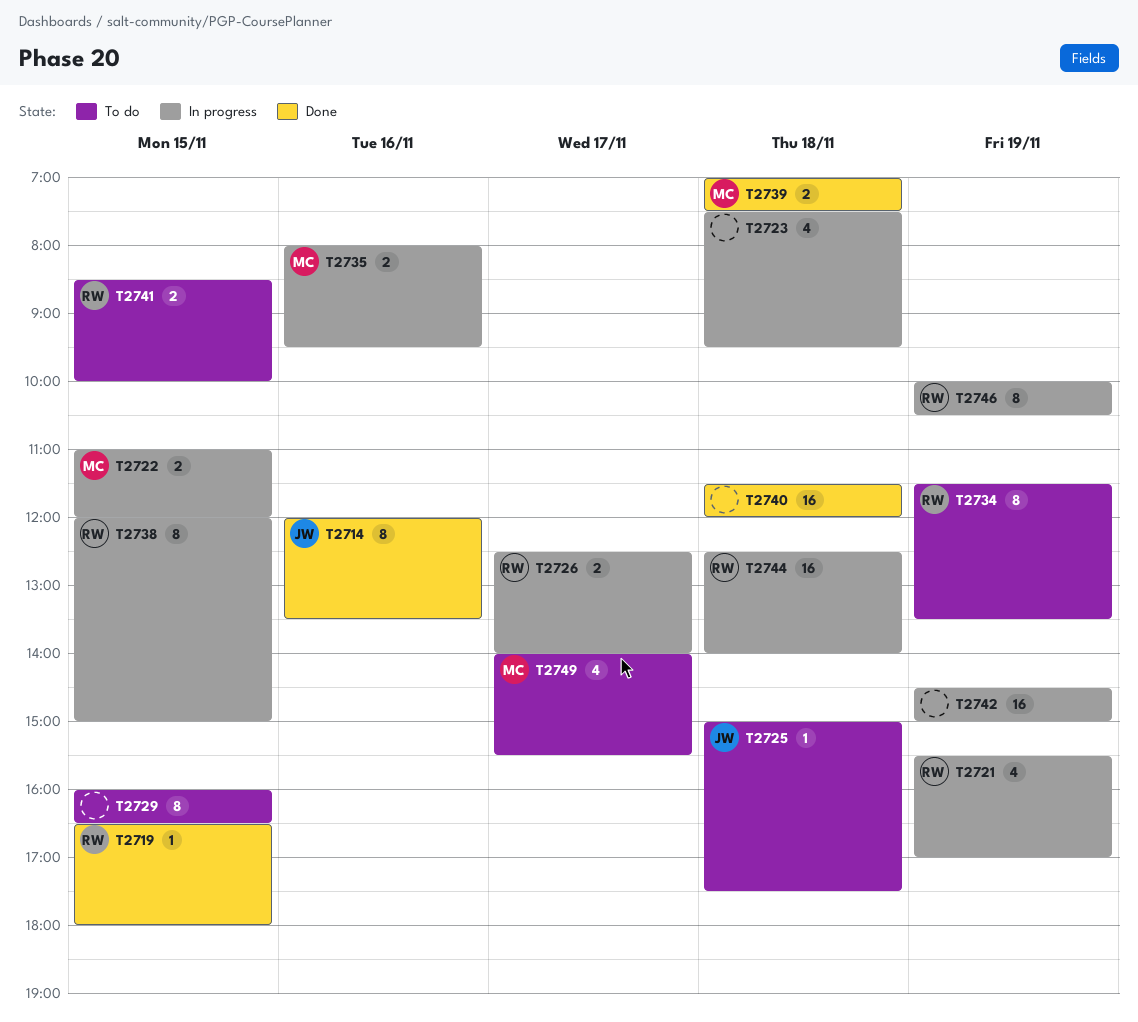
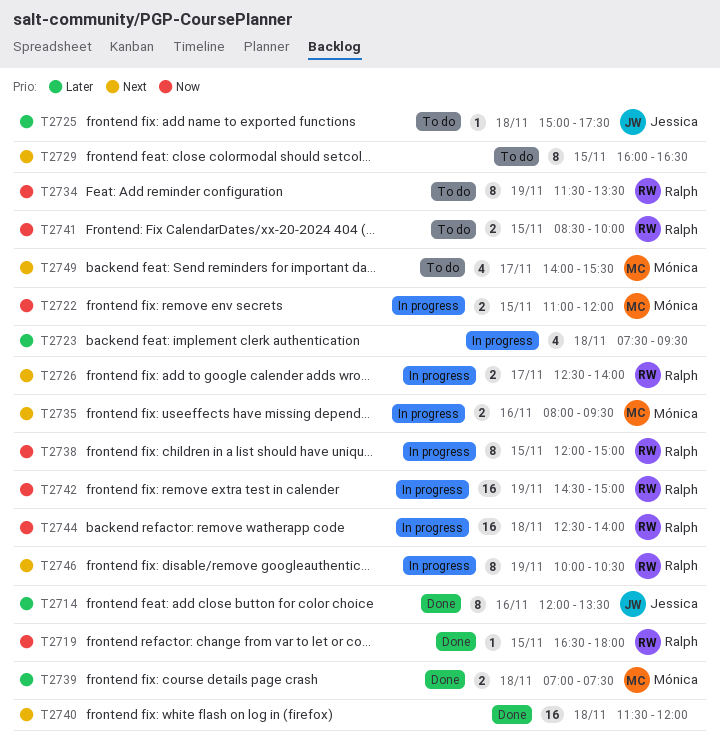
T2721: present -> none
T2742, owner: none -> Ralph

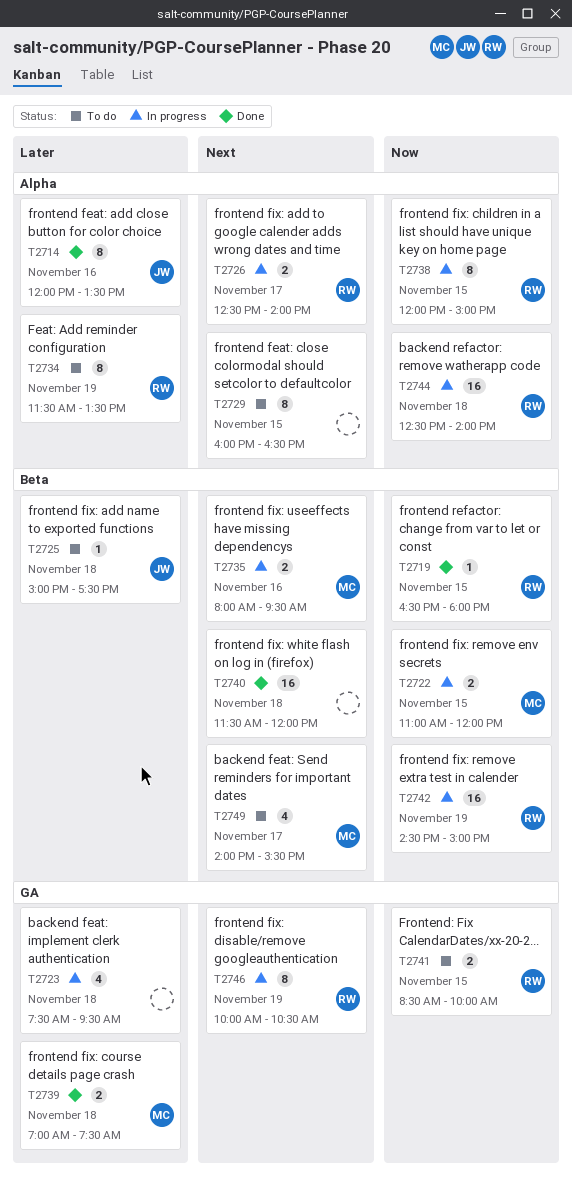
T2734, priority: Now -> Later

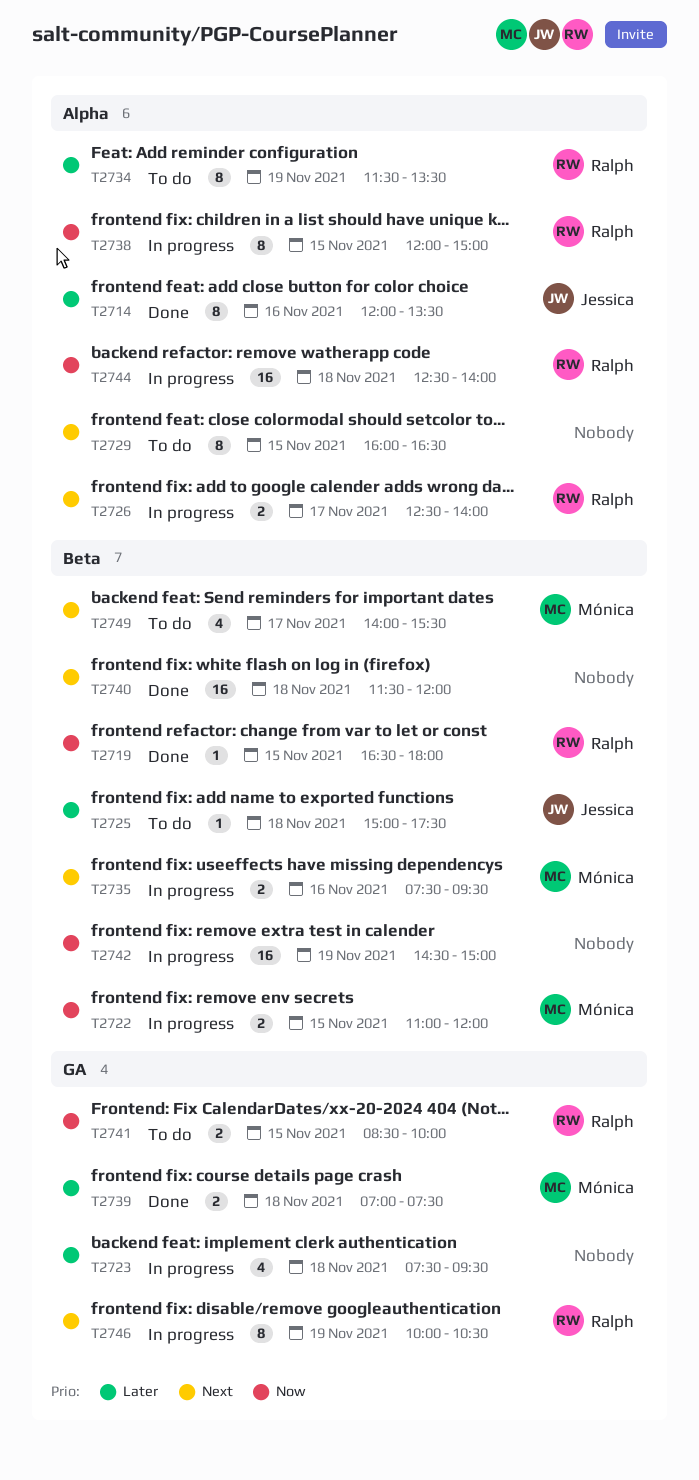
T2735, begins: 08:00 -> 07:30
T2742, owner: Ralph -> none

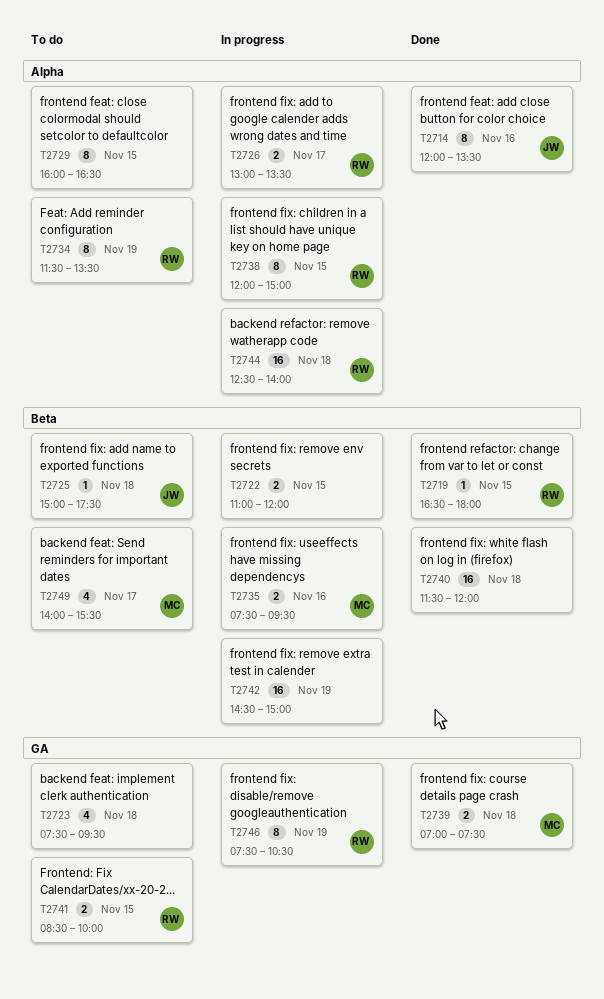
T2722, owner: Mónica -> none
T2723, status: In progress -> To do
T2726, begins: 12:30 -> 13:00
T2726, ends: 14:00 -> 13:30
T2746, begins: 10:00 -> 07:30

